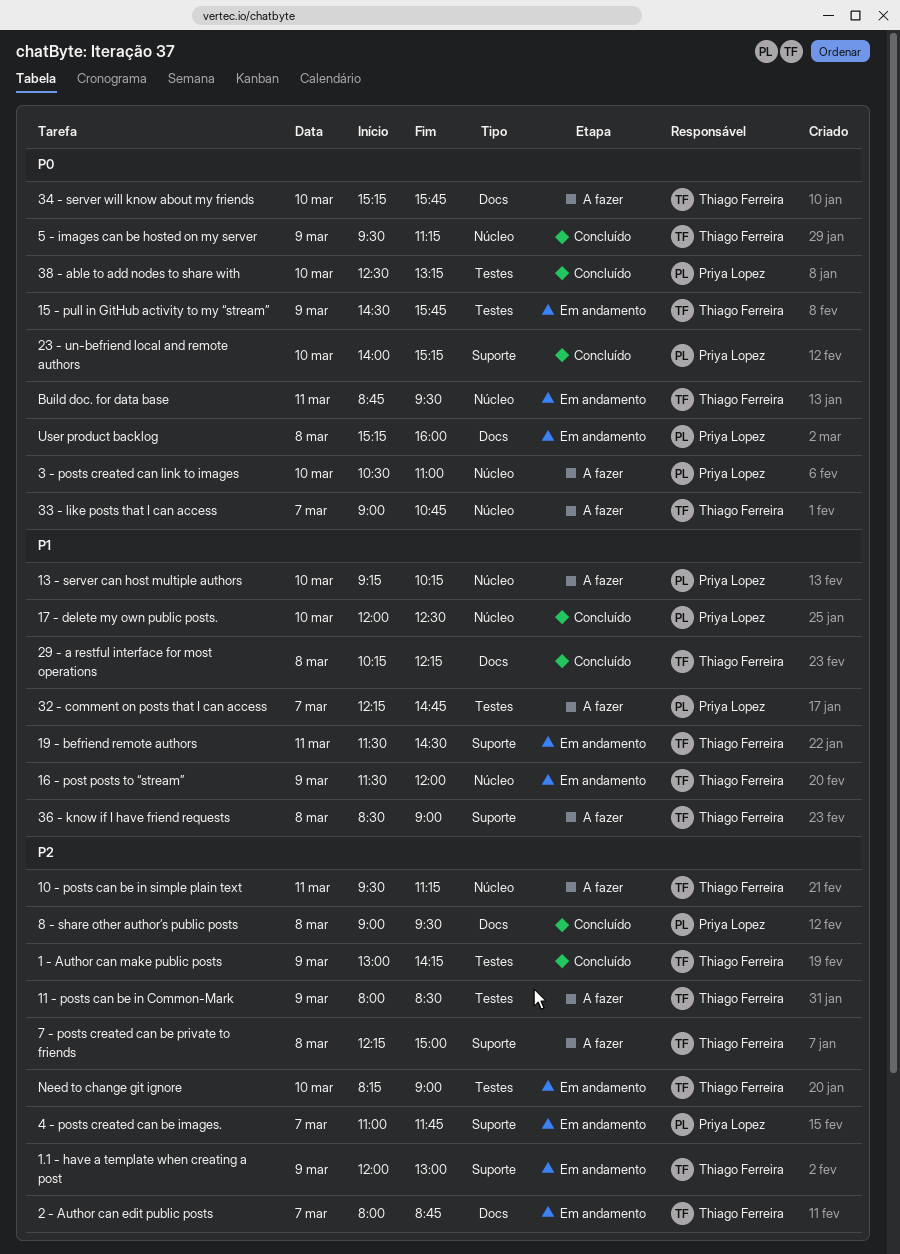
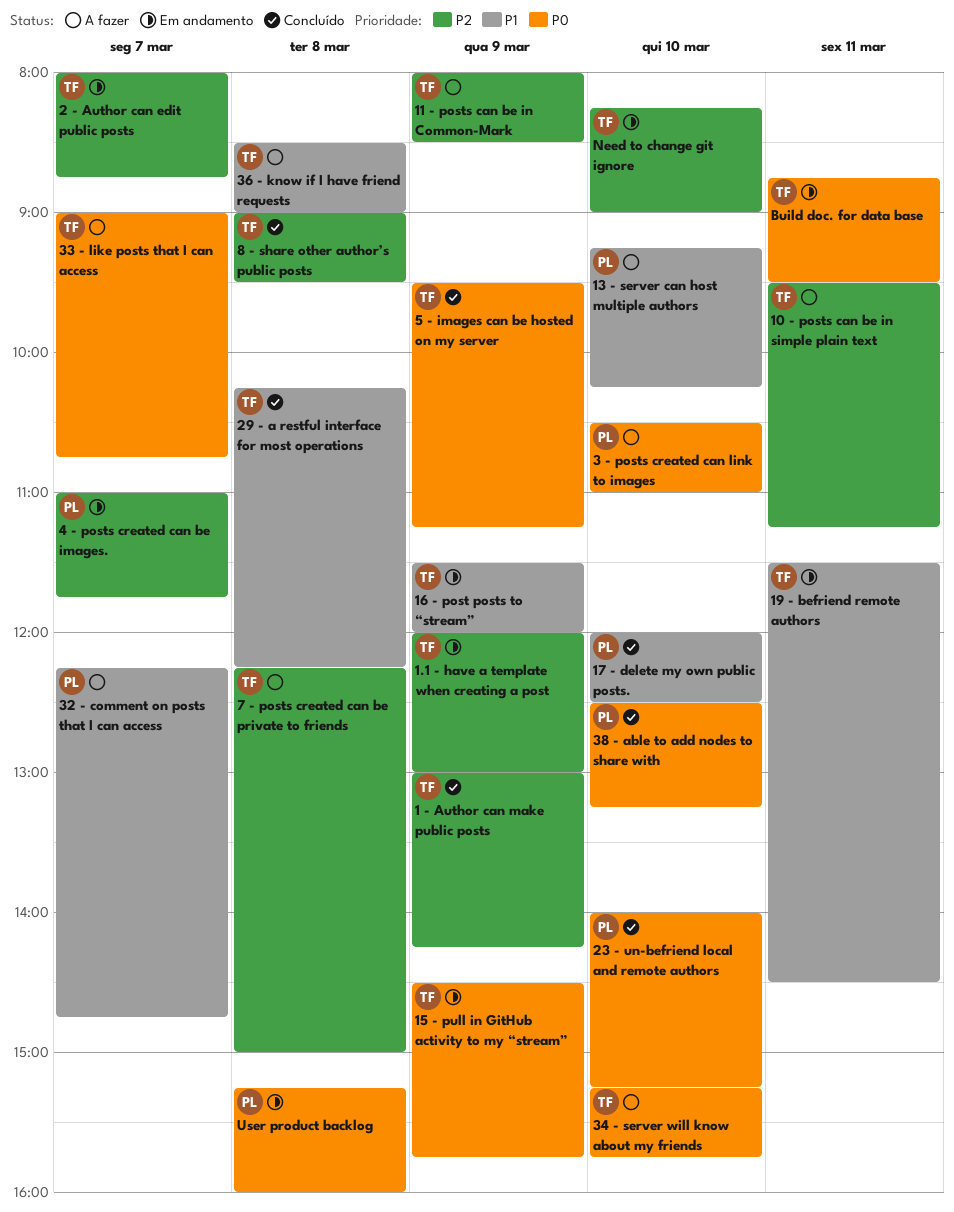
8 - share other author’s public posts, owner: Priya Lopez -> Thiago Ferreira

